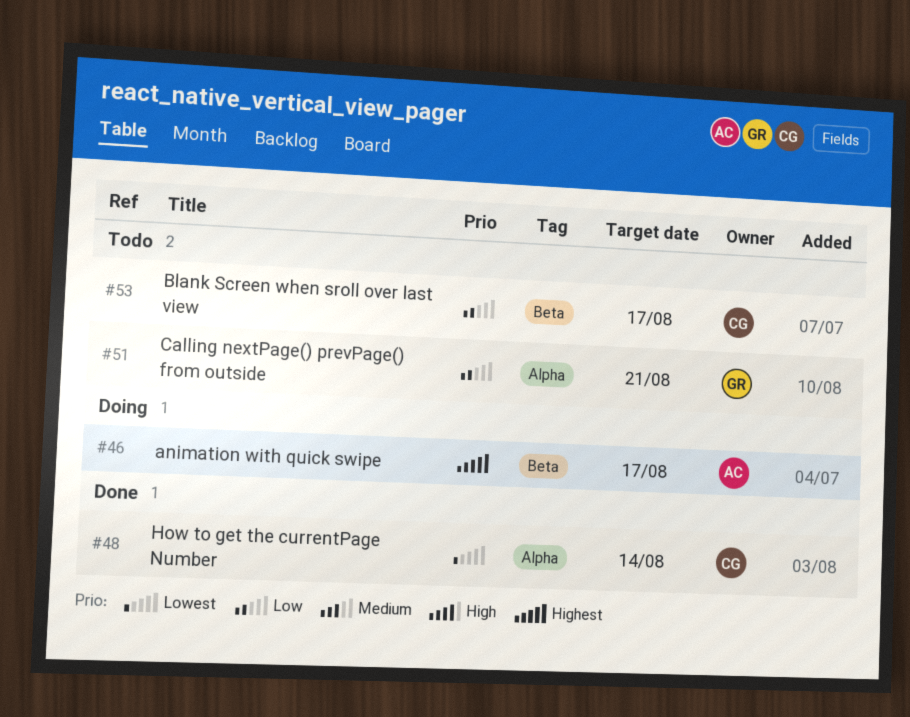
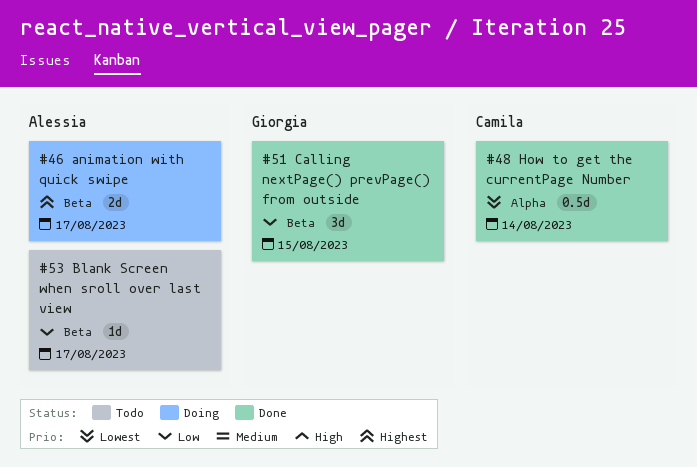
#51, status: Todo -> Done
#51, label: Alpha -> Beta
#51, due: Aug 21 -> Aug 15
#53, owner: Camila -> Alessia

